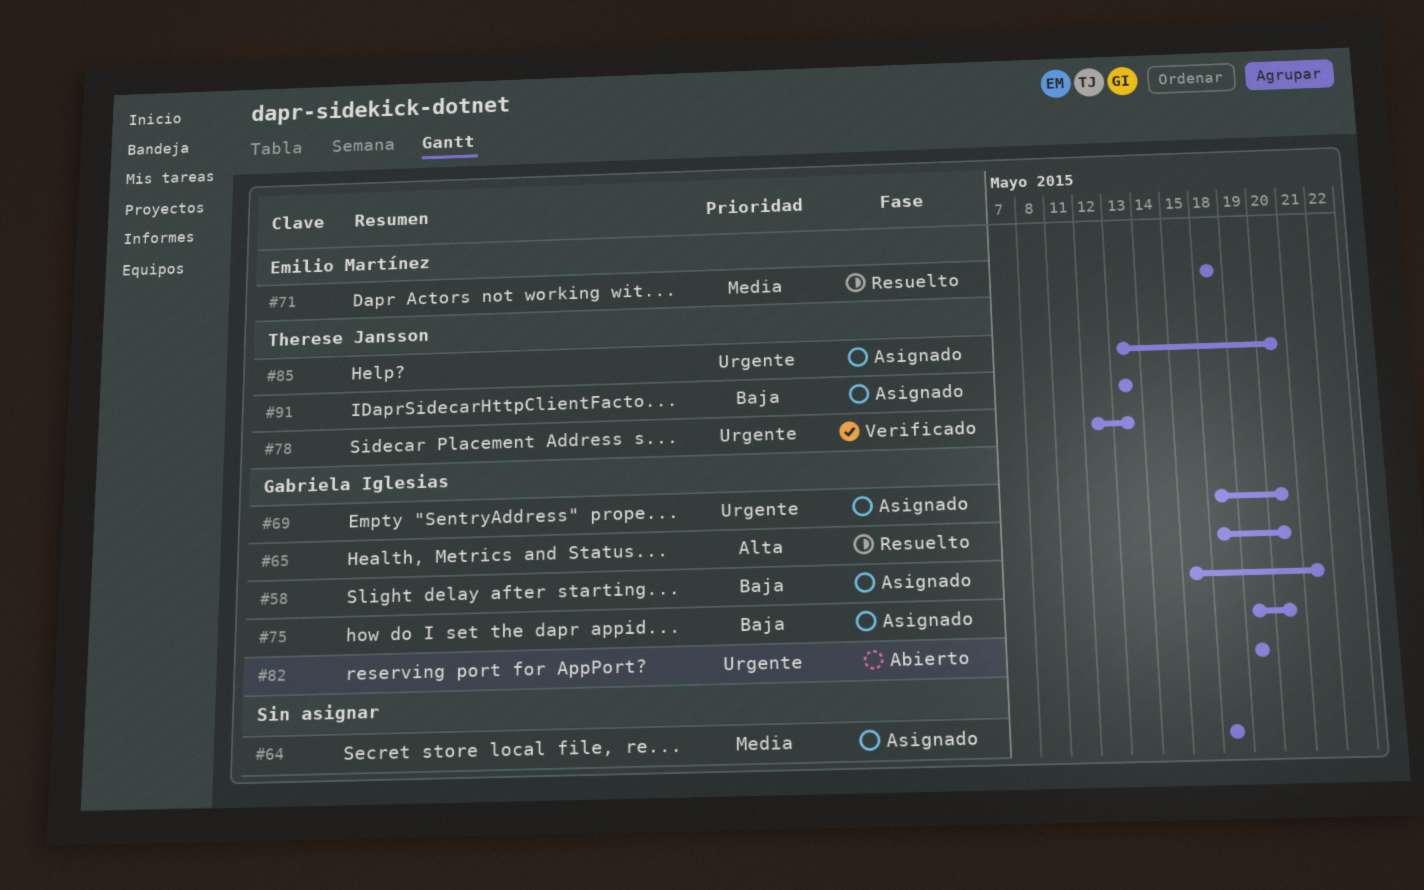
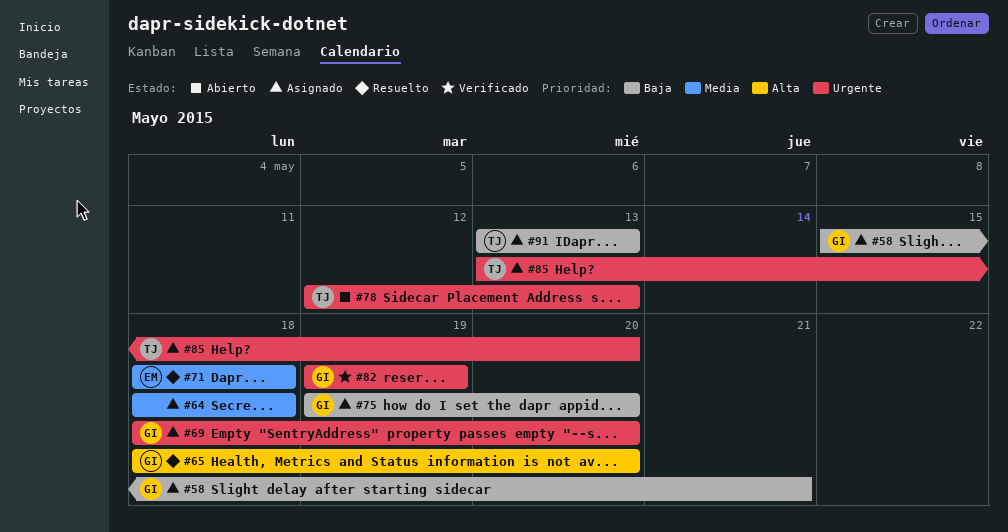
#78, status: Verificado -> Abierto
#82, status: Abierto -> Verificado

